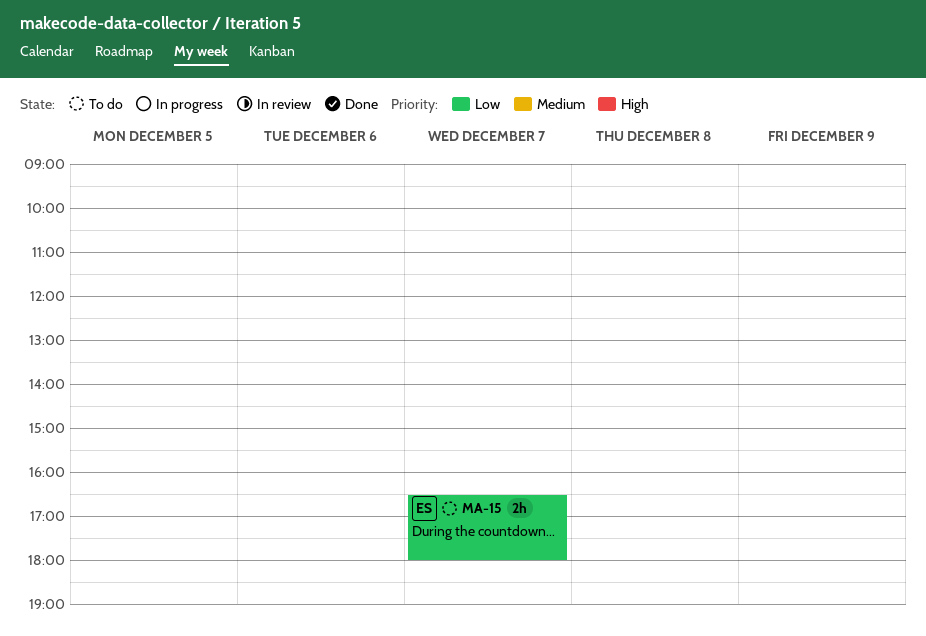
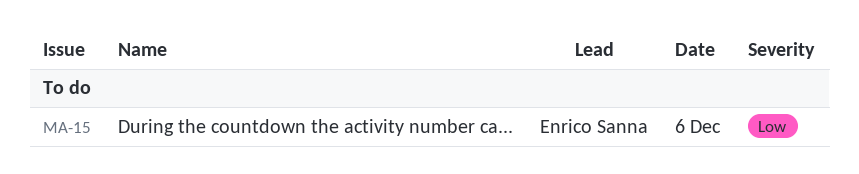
MA-15, day: Dec 7 -> Dec 6

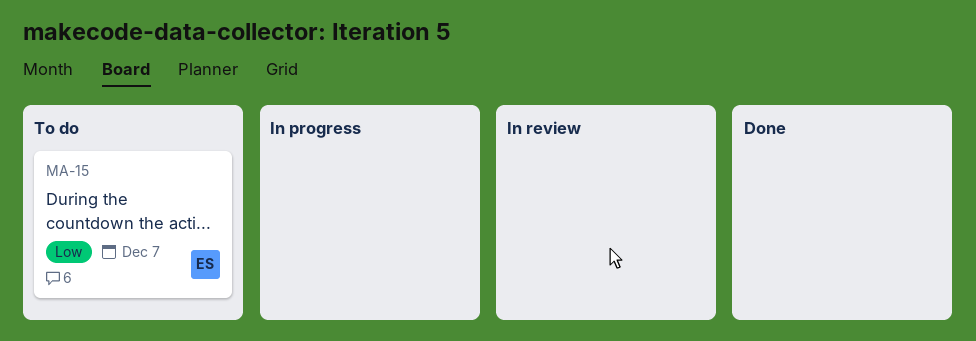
MA-15, day: Dec 6 -> Dec 7

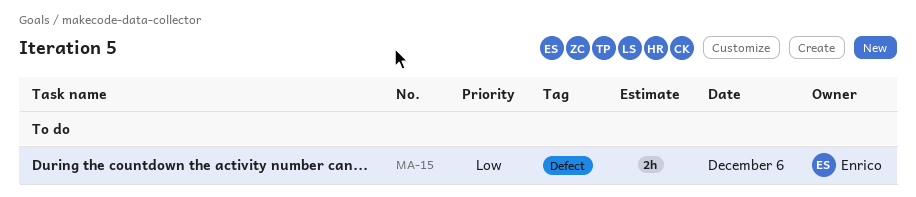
MA-15, day: Dec 7 -> Dec 6

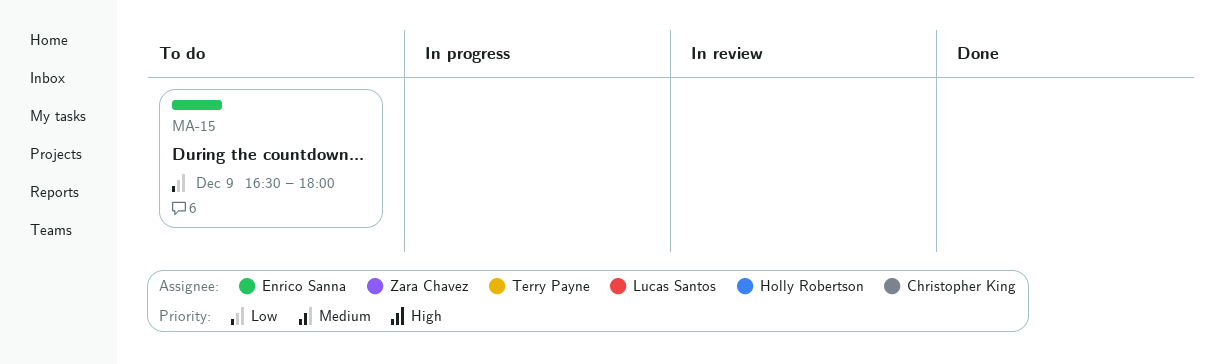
MA-15, day: Dec 6 -> Dec 9

